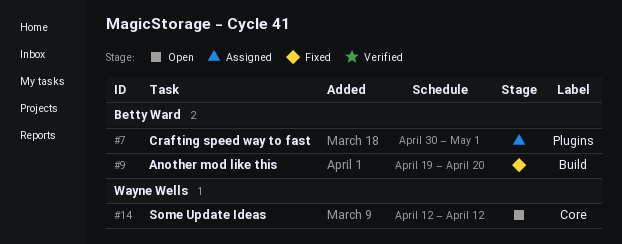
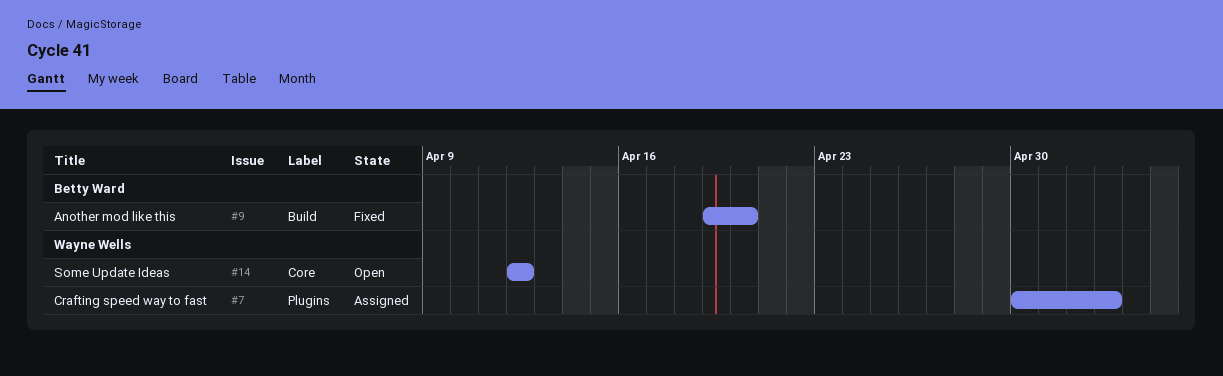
#7, owner: Betty Ward -> Wayne Wells
#7, due: May 1 -> May 3

